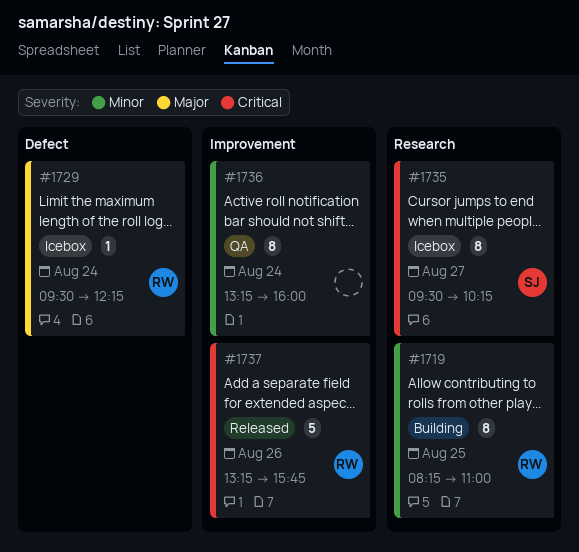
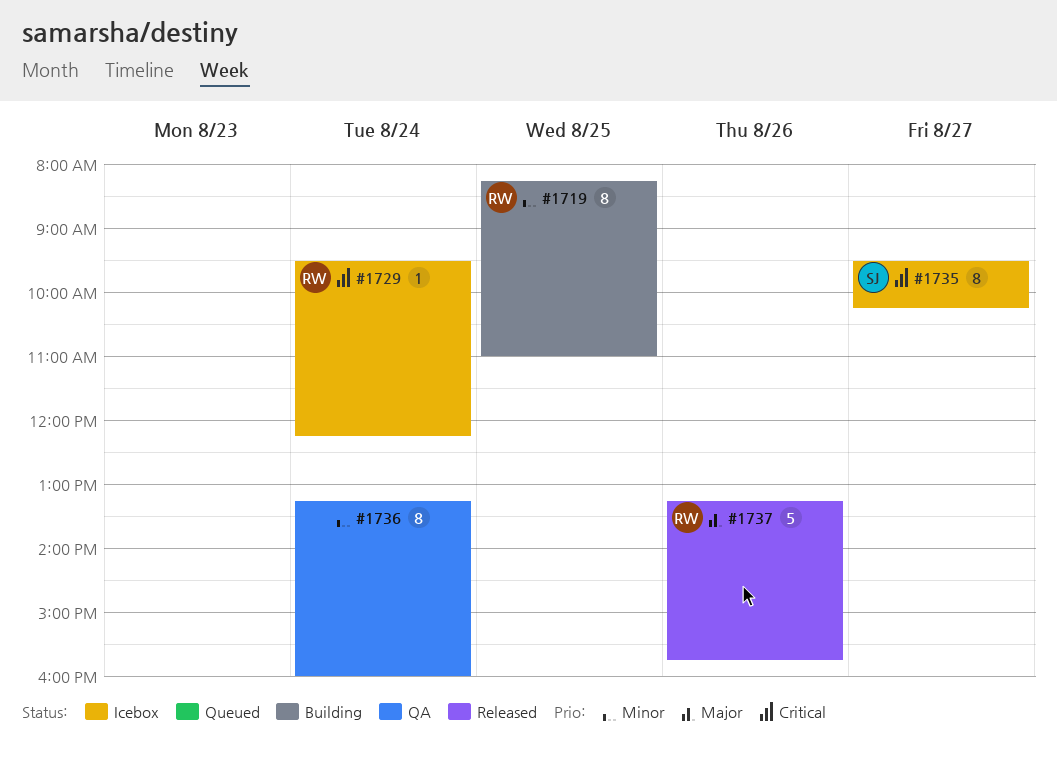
#1729, priority: Major -> Critical
#1737, priority: Critical -> Major

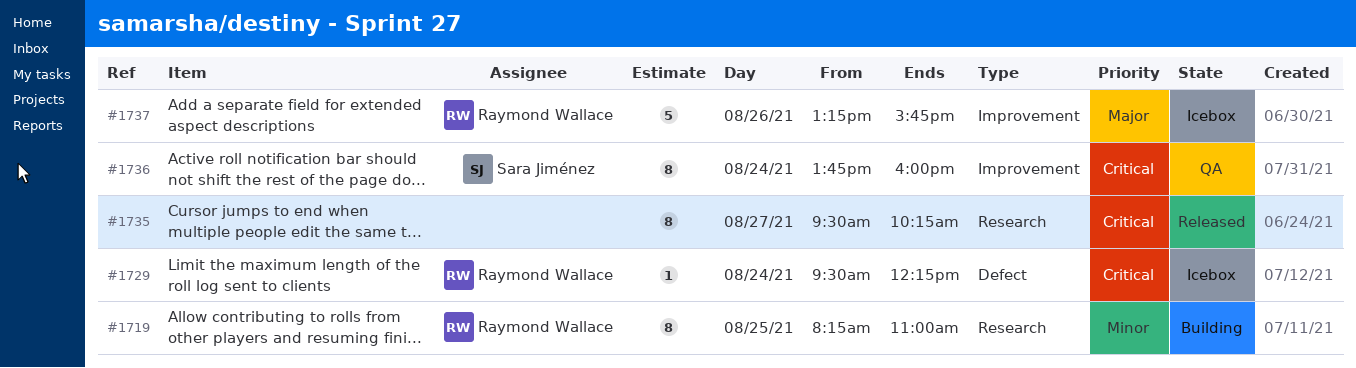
#1735, status: Icebox -> Released
#1735, owner: Sara Jiménez -> none
#1736, owner: none -> Sara Jiménez
#1736, priority: Minor -> Critical
#1736, begins: 13:15 -> 13:45
#1737, status: Released -> Icebox

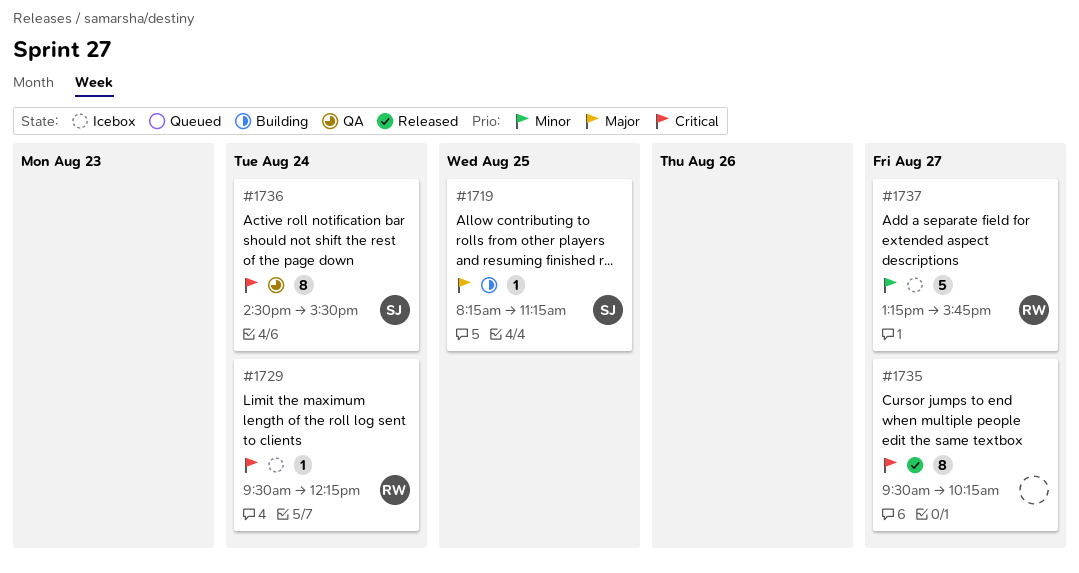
#1719, owner: Raymond Wallace -> Sara Jiménez
#1719, priority: Minor -> Major
#1719, estimate: 8 -> 1
#1719, ends: 11:00 -> 11:15
#1736, begins: 13:45 -> 14:30
#1736, ends: 16:00 -> 15:30
#1737, priority: Major -> Minor
#1737, day: Aug 26 -> Aug 27

